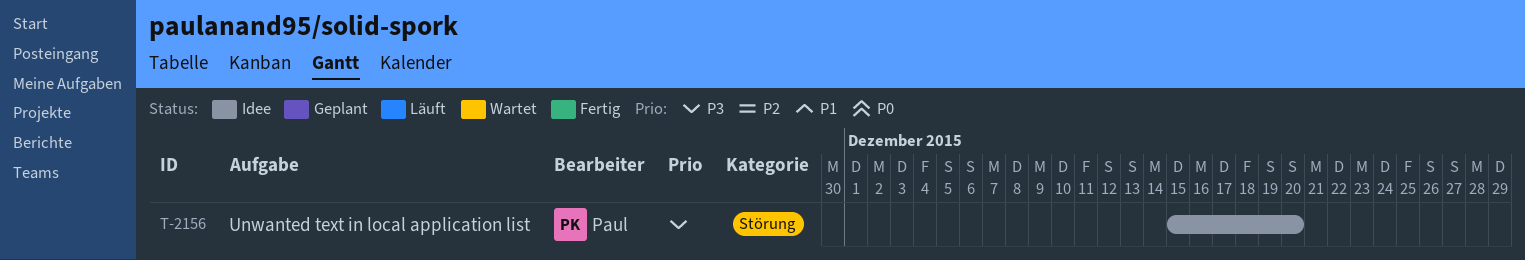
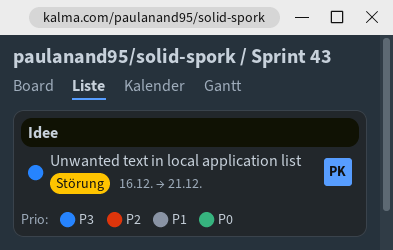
Unwanted text in local application list, start: Dec 15 -> Dec 16
Unwanted text in local application list, due: Dec 20 -> Dec 21

